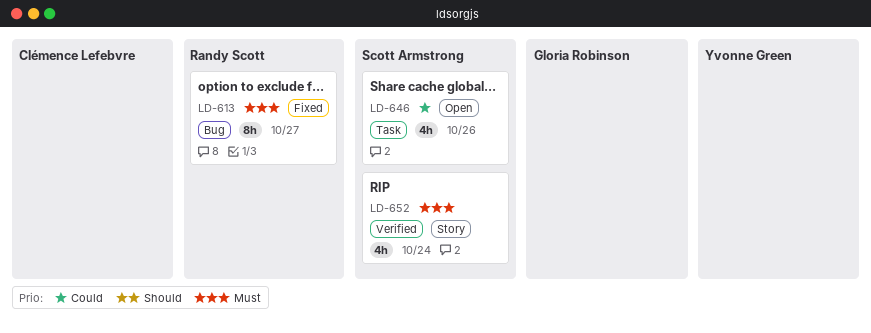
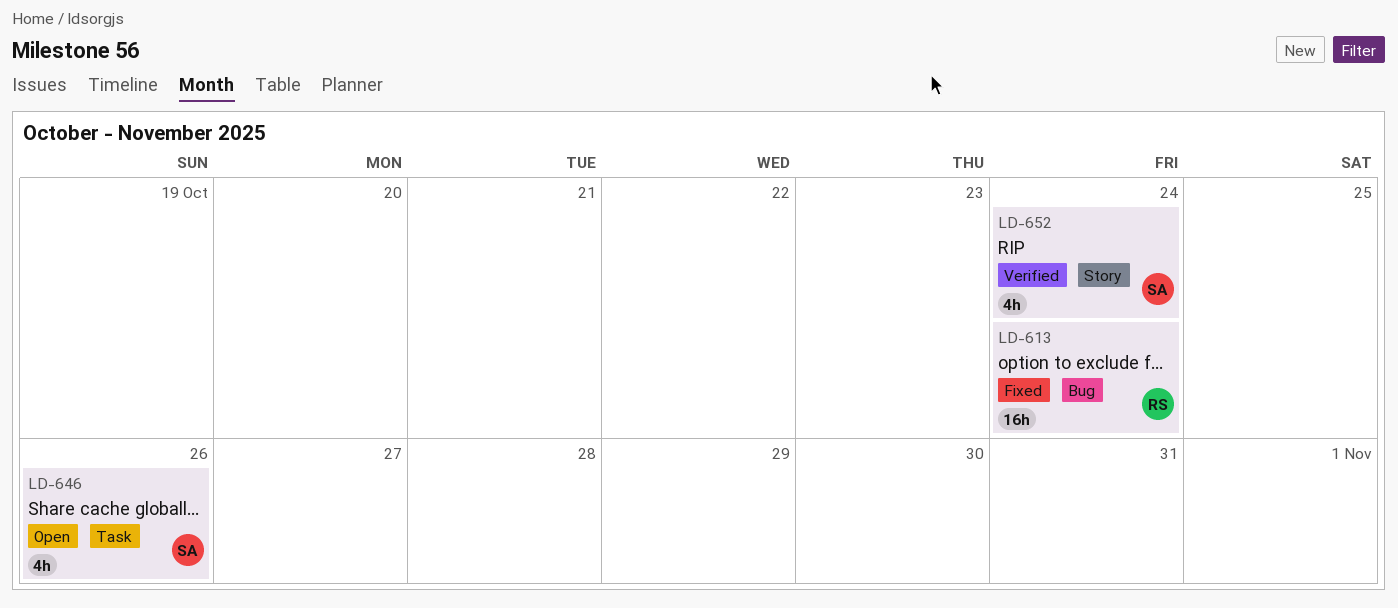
LD-613, estimate: 8h -> 16h
LD-613, due: Oct 27 -> Oct 24

